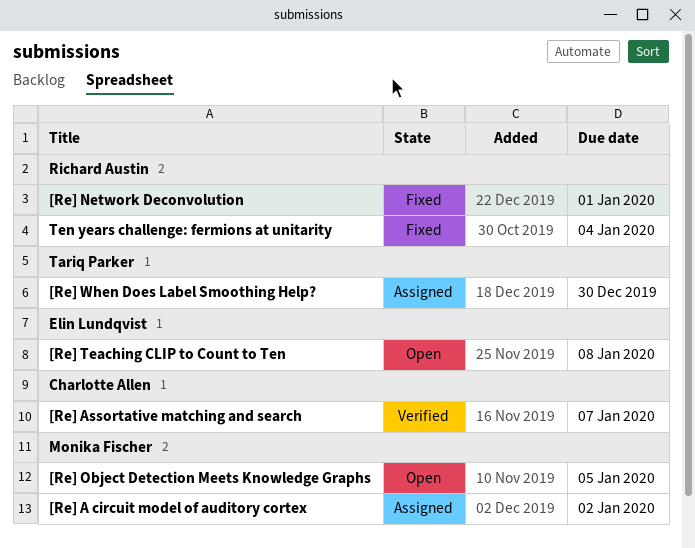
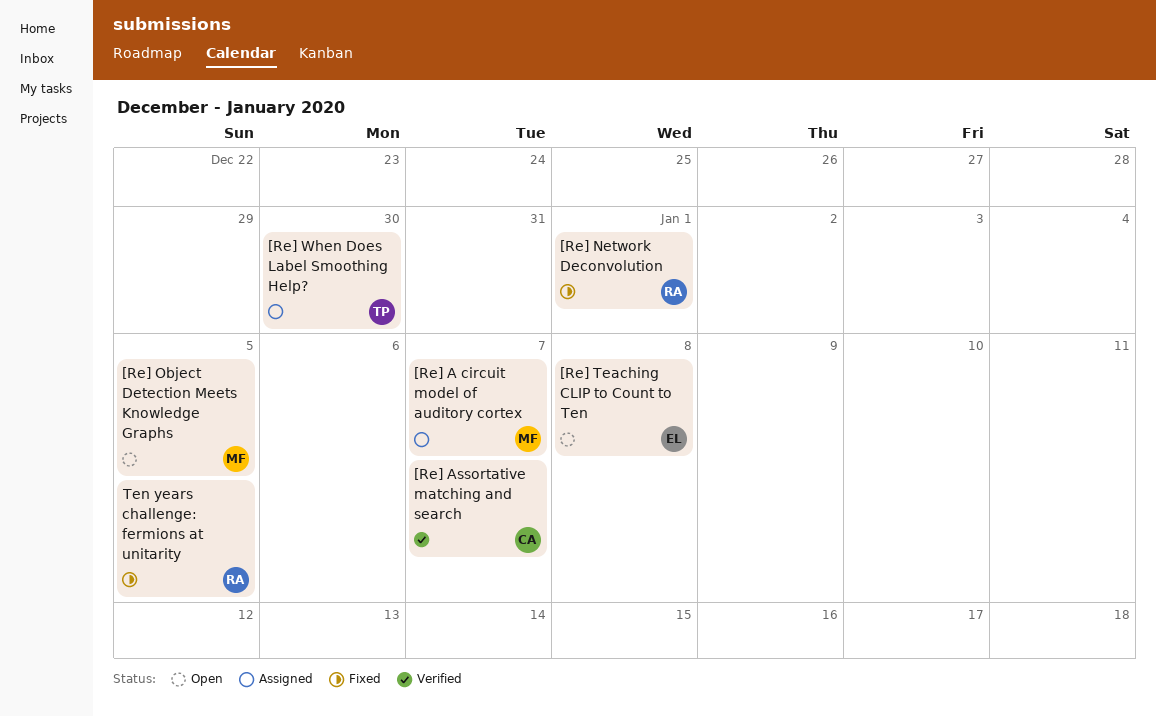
[Re] A circuit model of auditory cortex, due: Jan 2 -> Jan 7
Ten years challenge: fermions at unitarity, due: Jan 4 -> Jan 5

